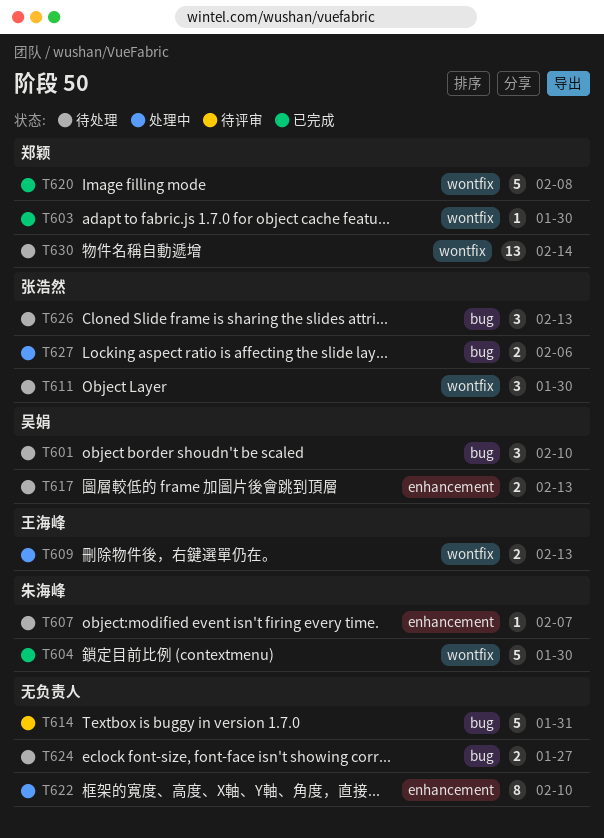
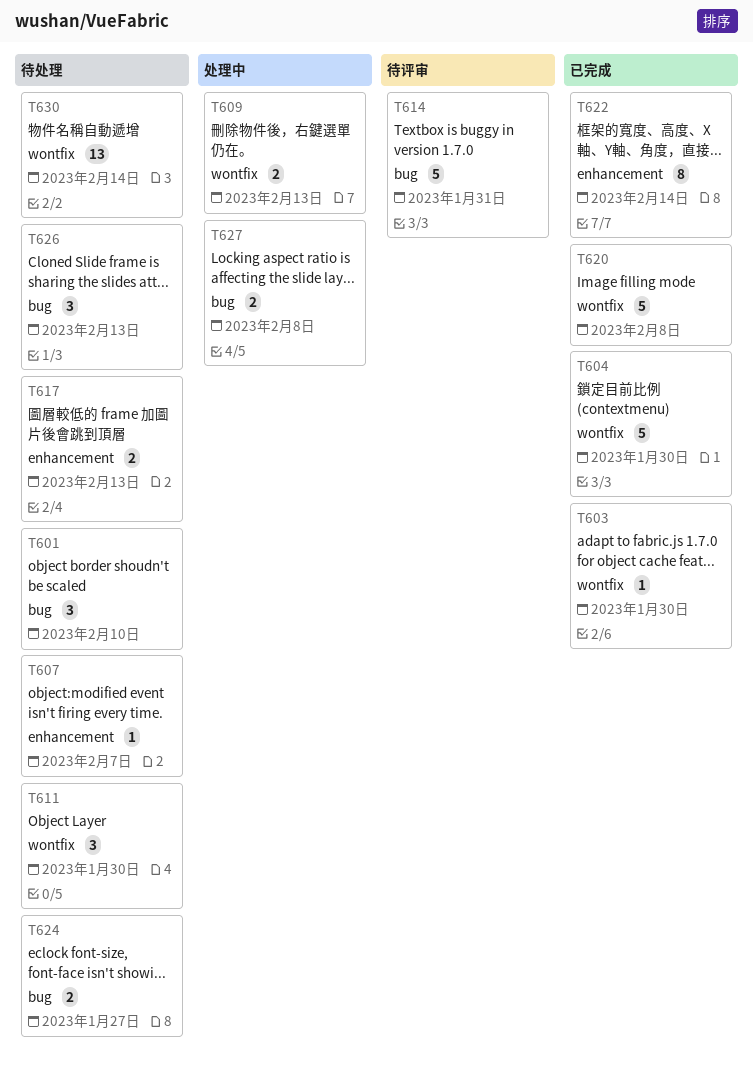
T622, status: 处理中 -> 已完成
T622, due: Feb 10 -> Feb 14
T627, due: Feb 6 -> Feb 8

